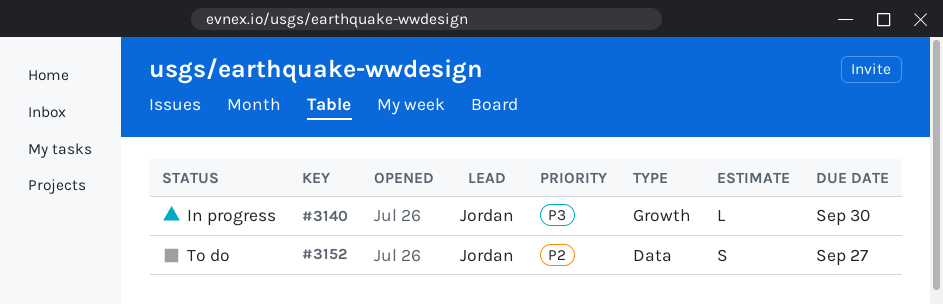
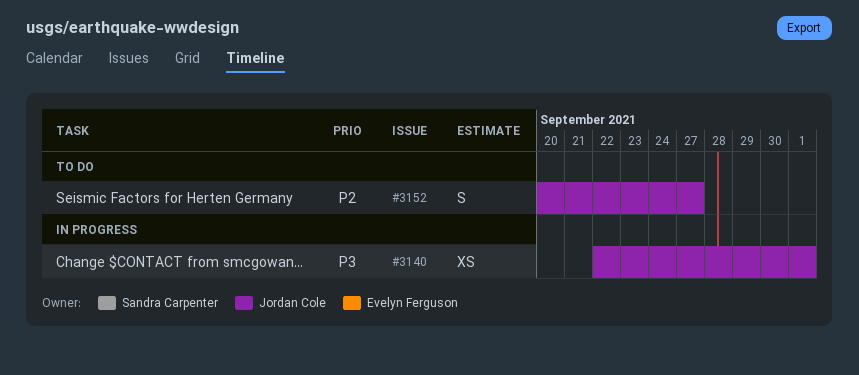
#3140, estimate: L -> XS
#3140, due: Sep 30 -> Oct 1

